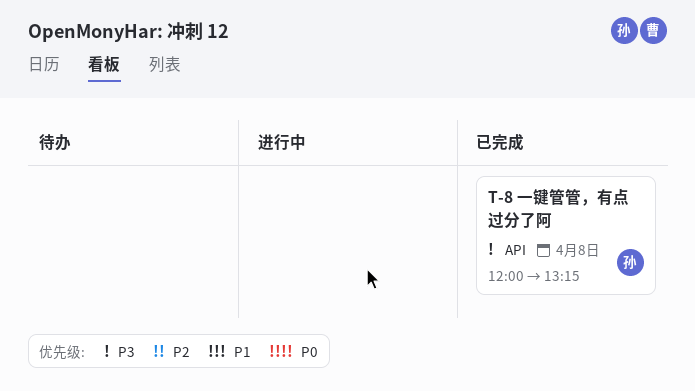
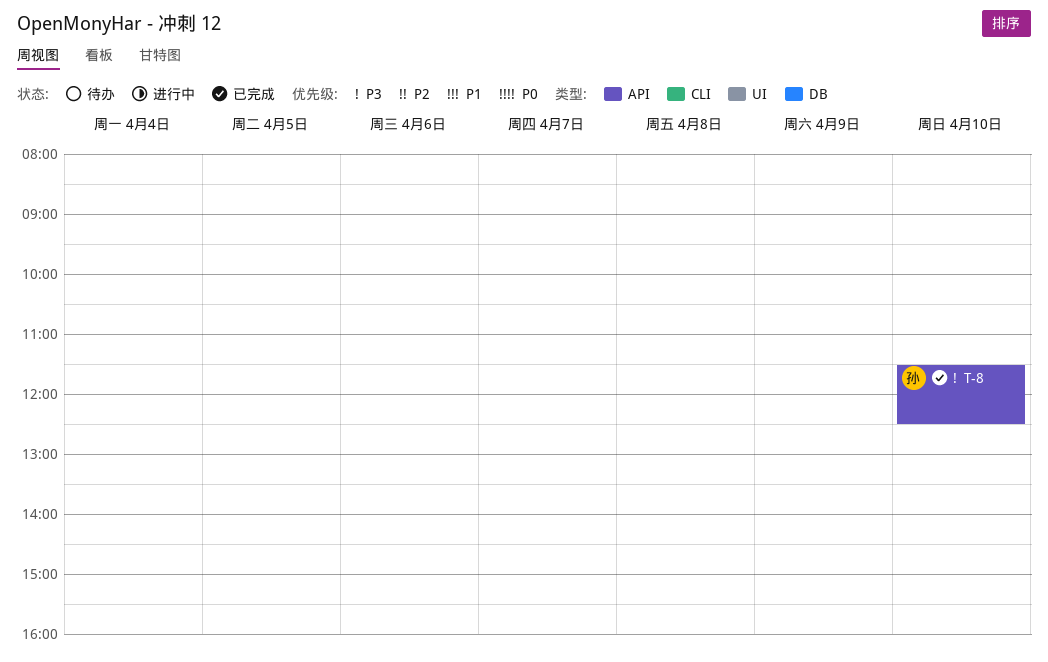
T-8, day: Apr 8 -> Apr 10
T-8, begins: 12:00 -> 11:30
T-8, ends: 13:15 -> 12:30

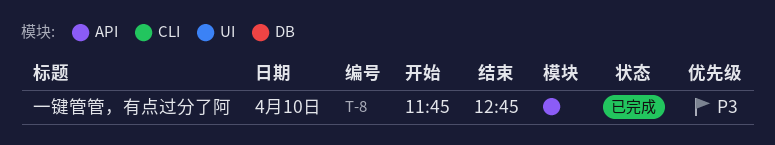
T-8, begins: 11:30 -> 11:45
T-8, ends: 12:30 -> 12:45

